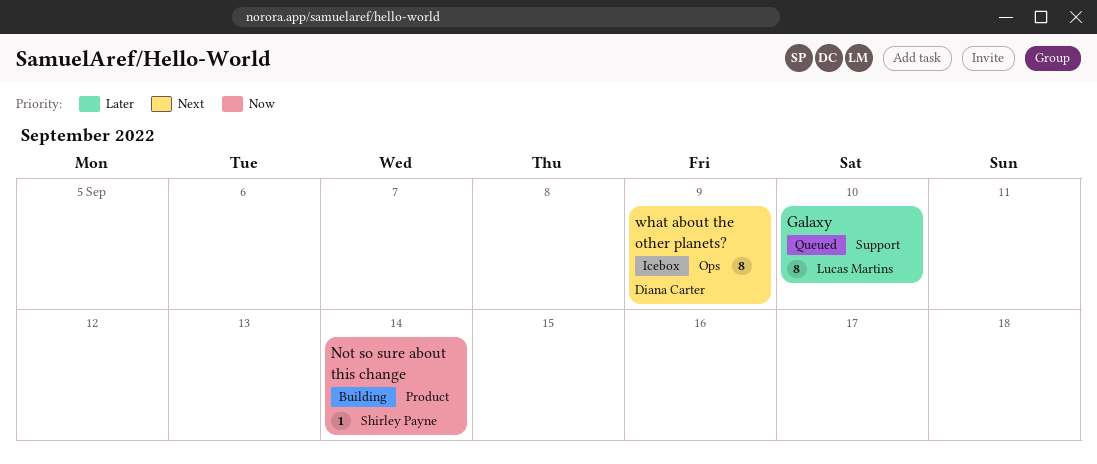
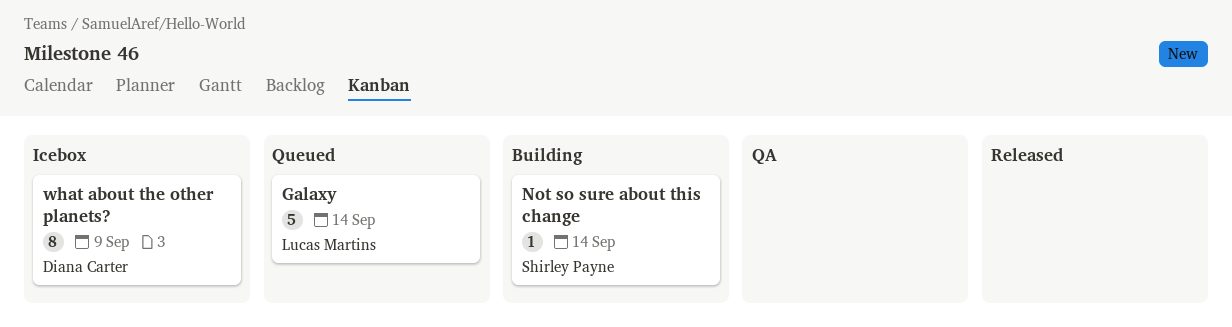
Galaxy, estimate: 8 -> 5
Galaxy, due: Sep 10 -> Sep 14

